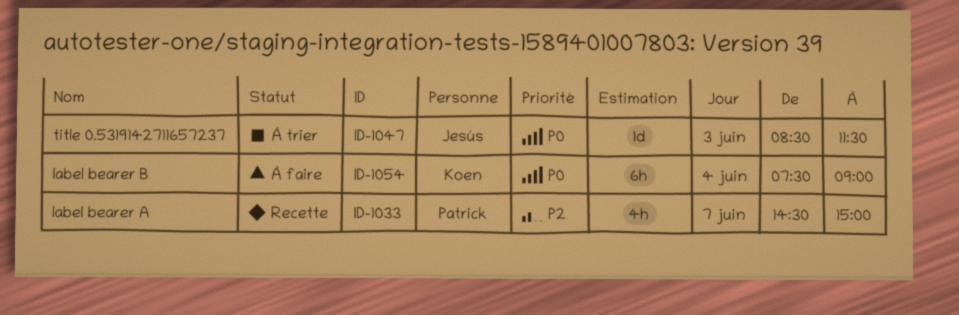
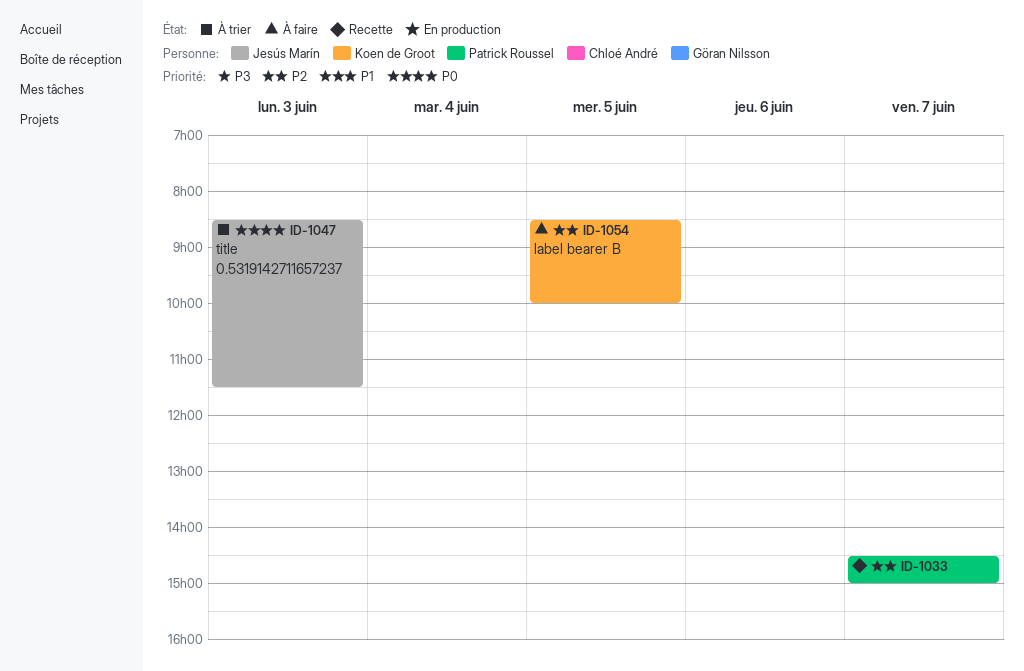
ID-1054, priority: P0 -> P2
ID-1054, day: Jun 4 -> Jun 5
ID-1054, begins: 07:30 -> 08:30
ID-1054, ends: 09:00 -> 10:00

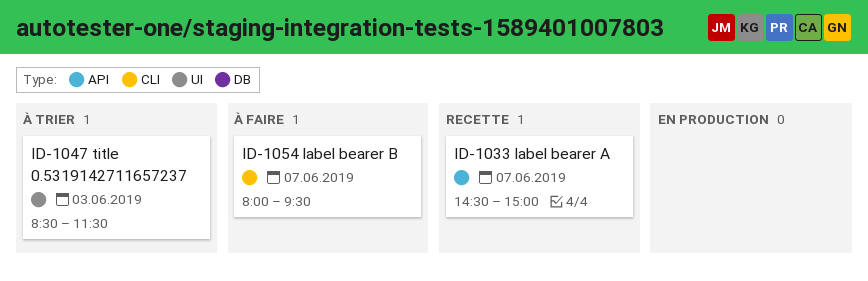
ID-1054, day: Jun 5 -> Jun 7
ID-1054, begins: 08:30 -> 08:00
ID-1054, ends: 10:00 -> 09:30

